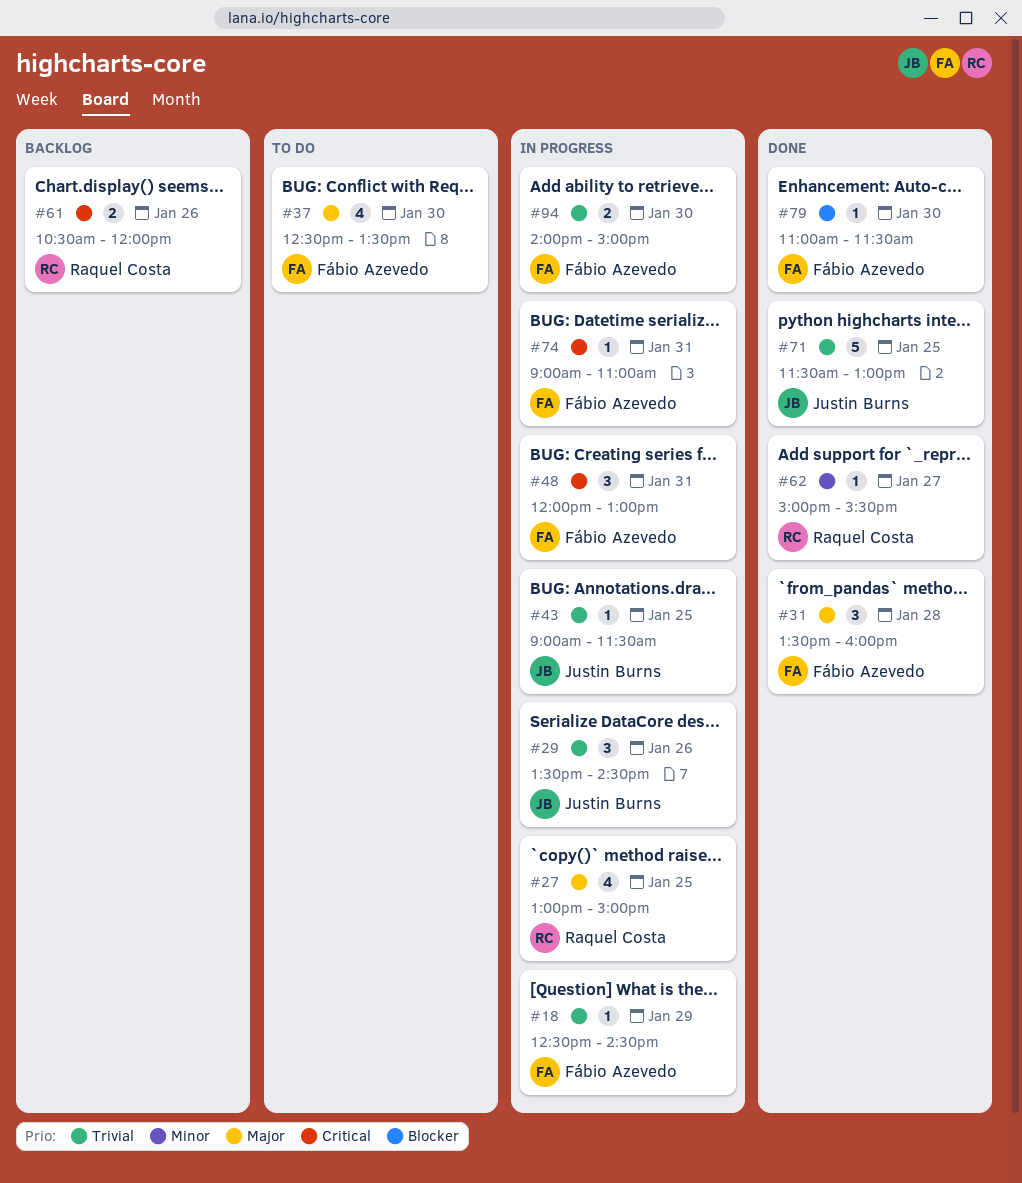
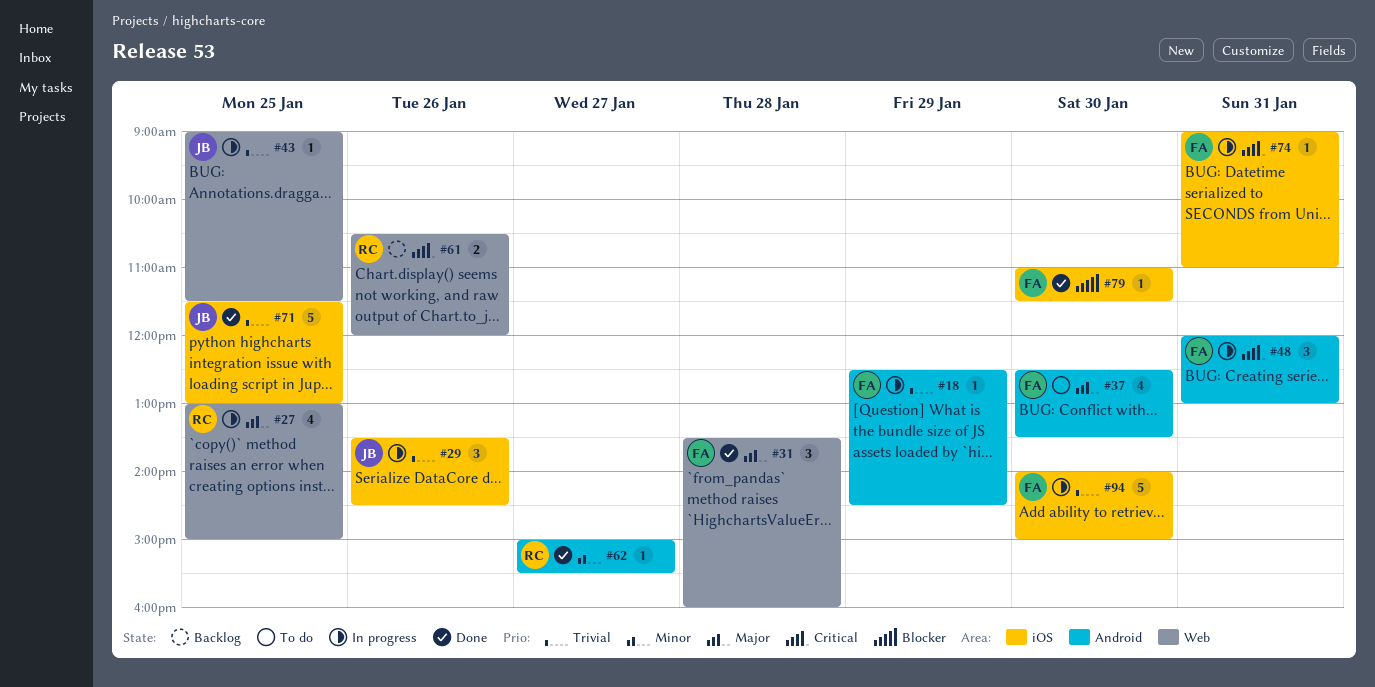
#94, estimate: 2 -> 5

